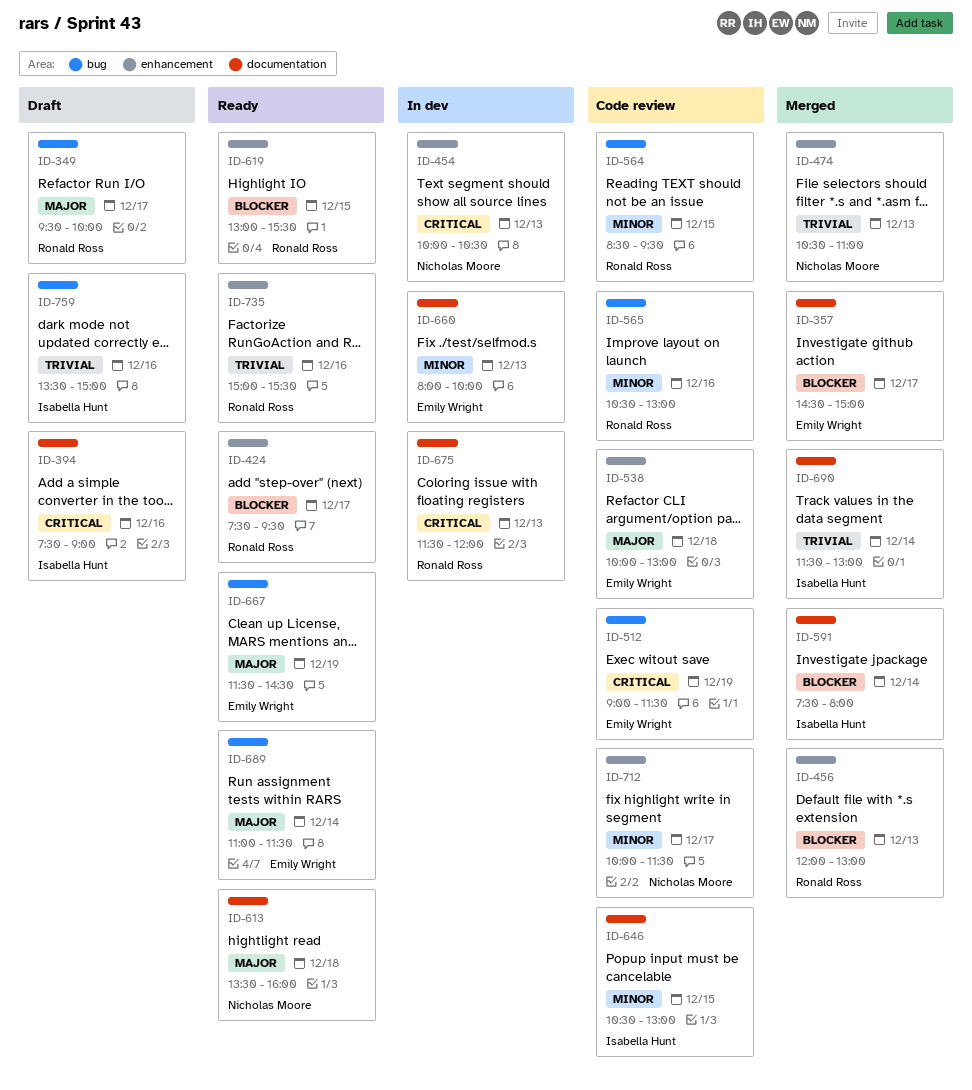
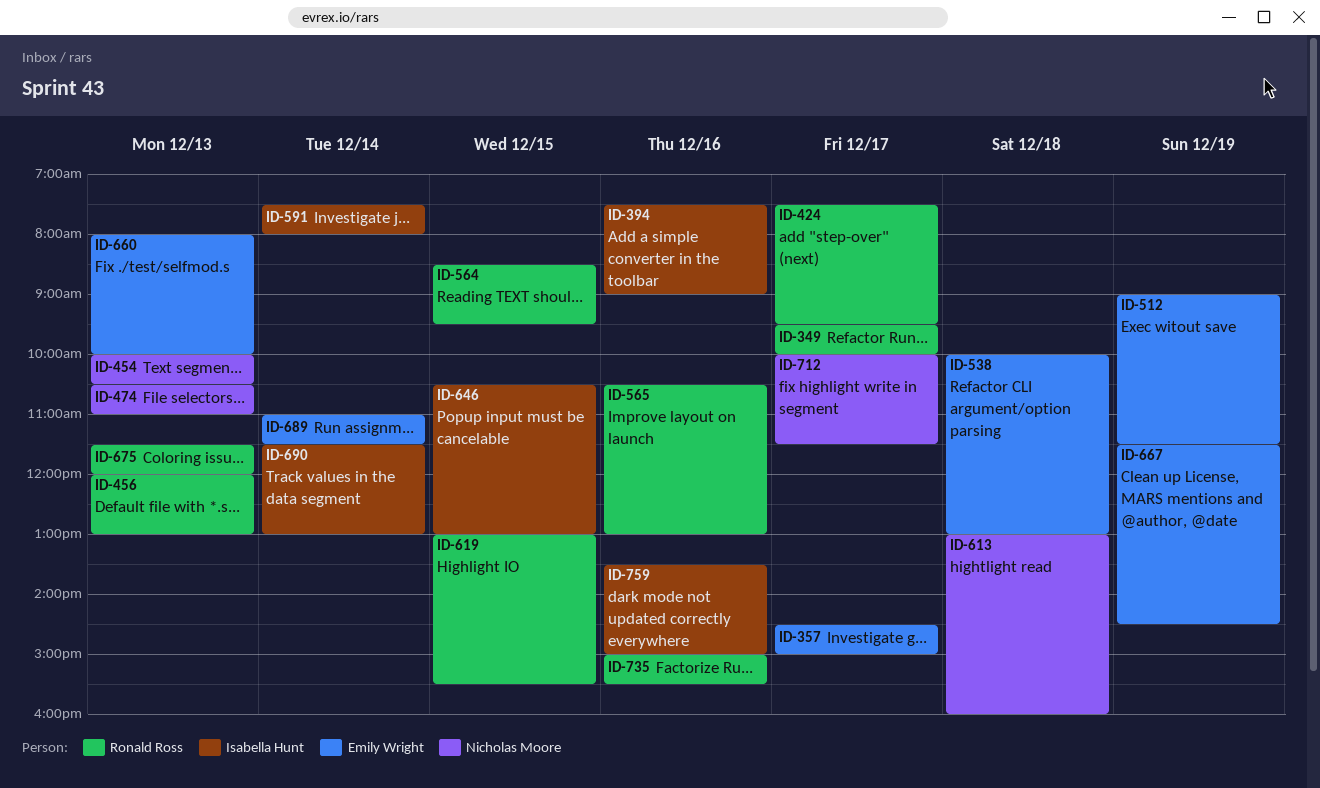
ID-613, begins: 13:30 -> 13:00

